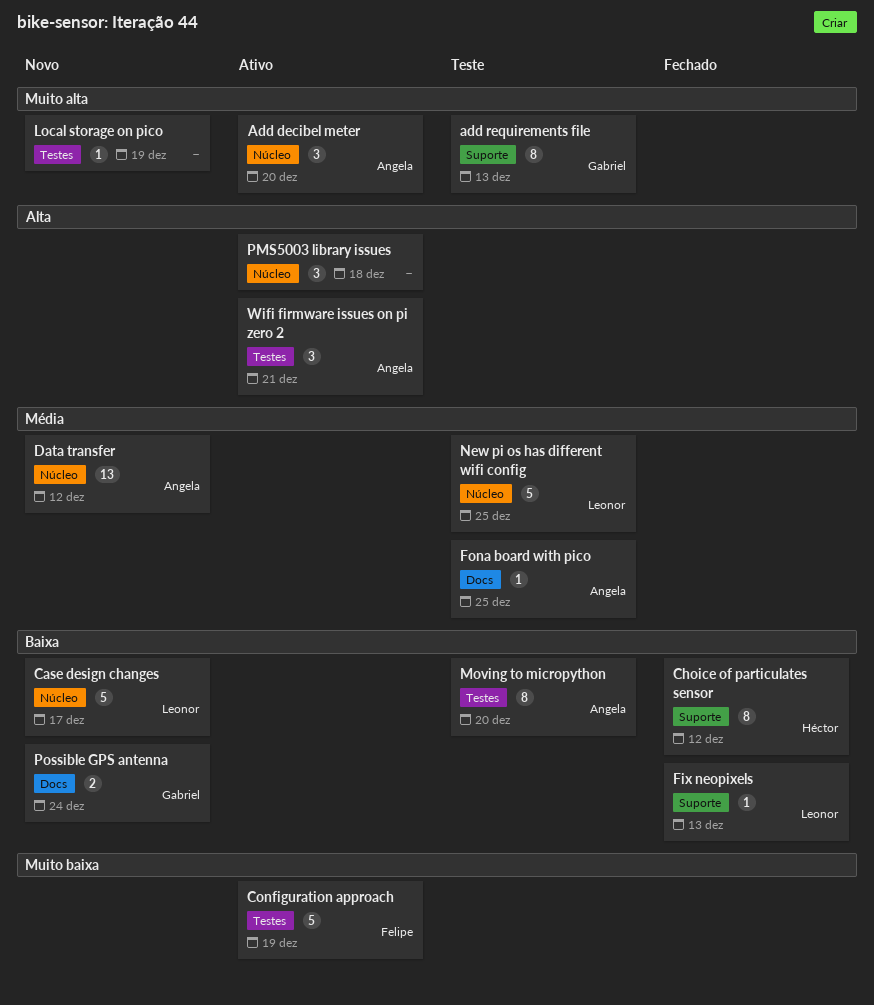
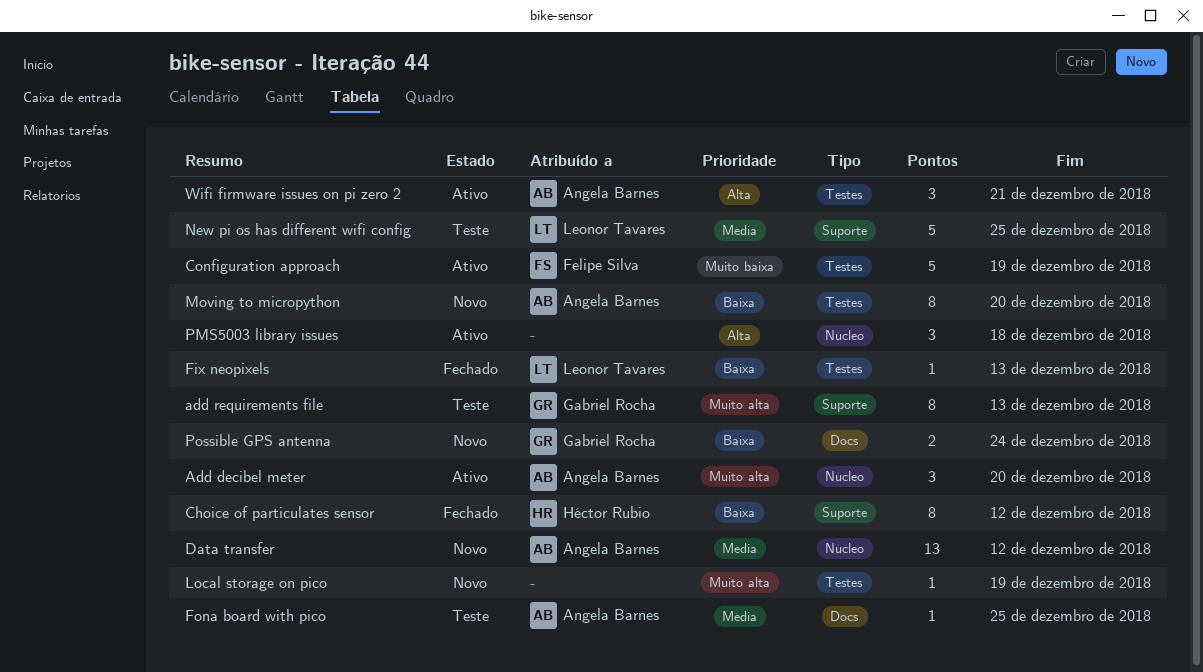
Case design changes: present -> none
Fix neopixels, label: Suporte -> Testes
Moving to micropython, status: Teste -> Novo
New pi os has different wifi config, label: Núcleo -> Suporte

